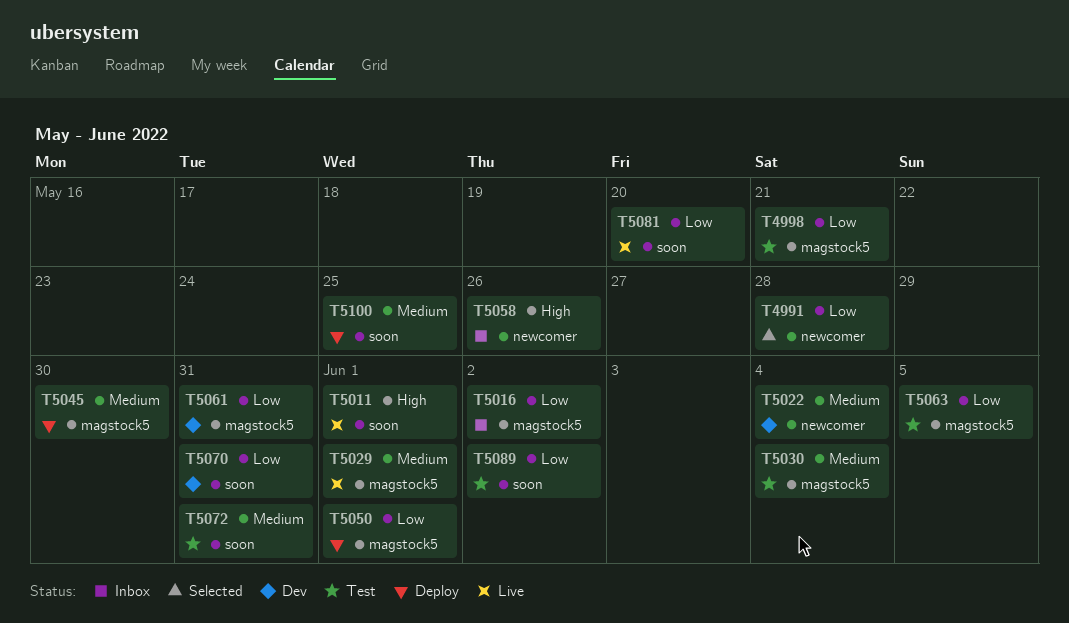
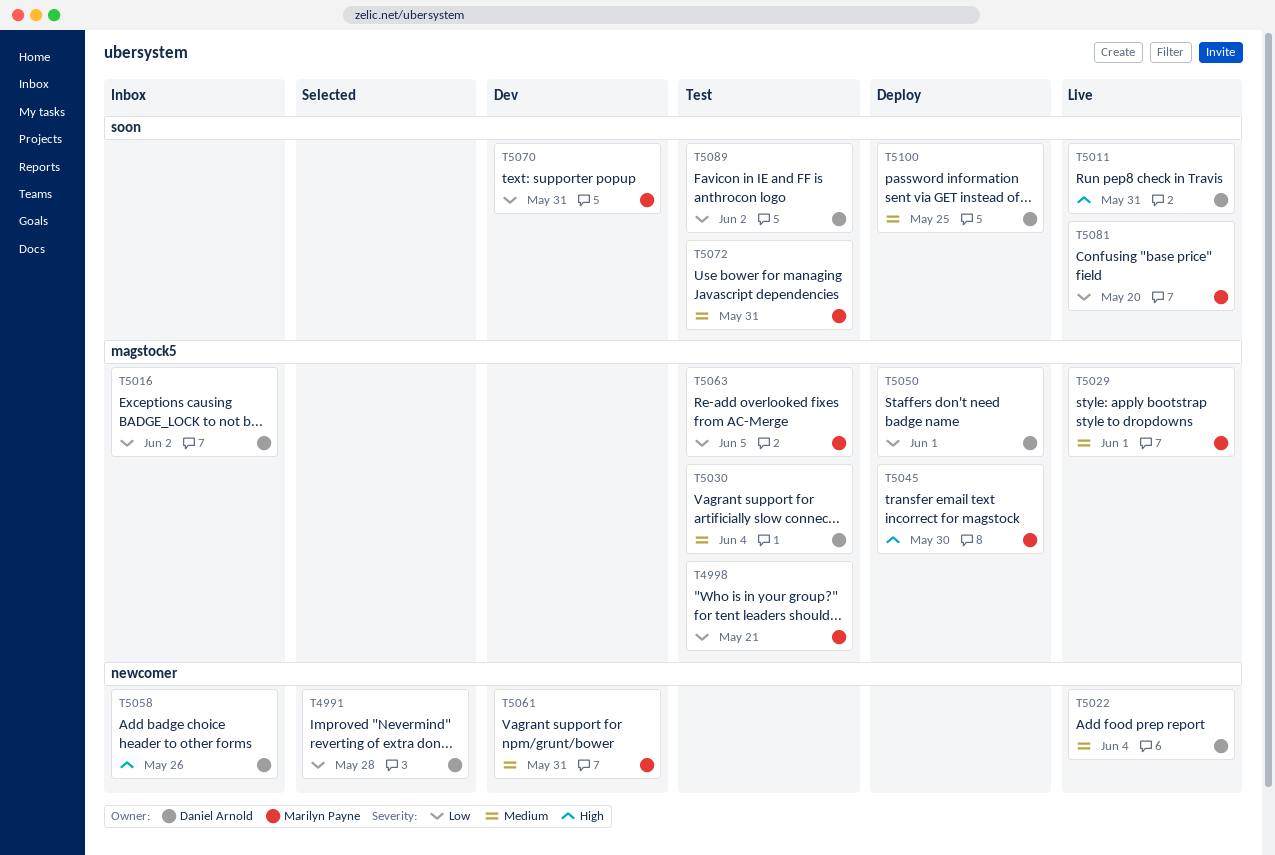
T5011, due: Jun 1 -> May 31
T5022, status: Dev -> Live
T5045, priority: Medium -> High
T5061, priority: Low -> Medium
T5061, label: magstock5 -> newcomer

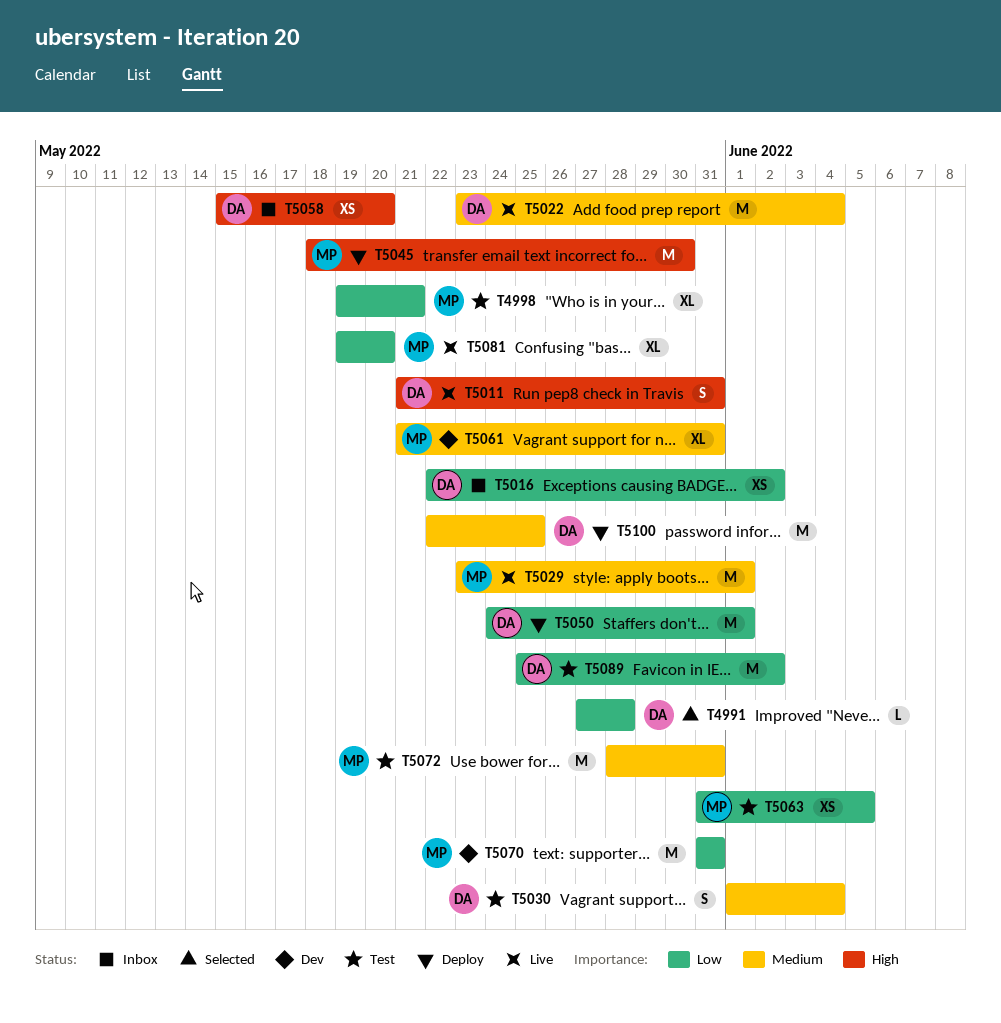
T5058, due: May 26 -> May 20

